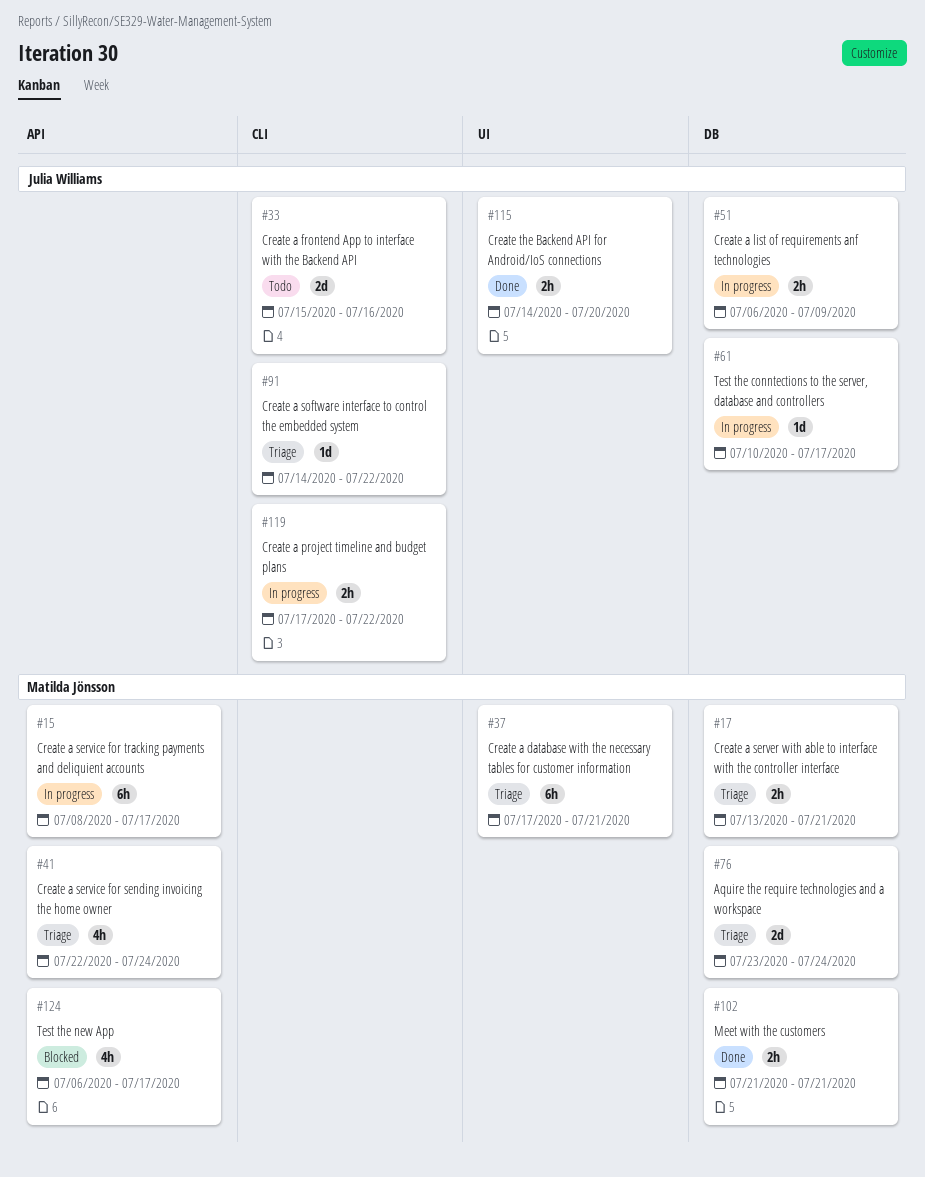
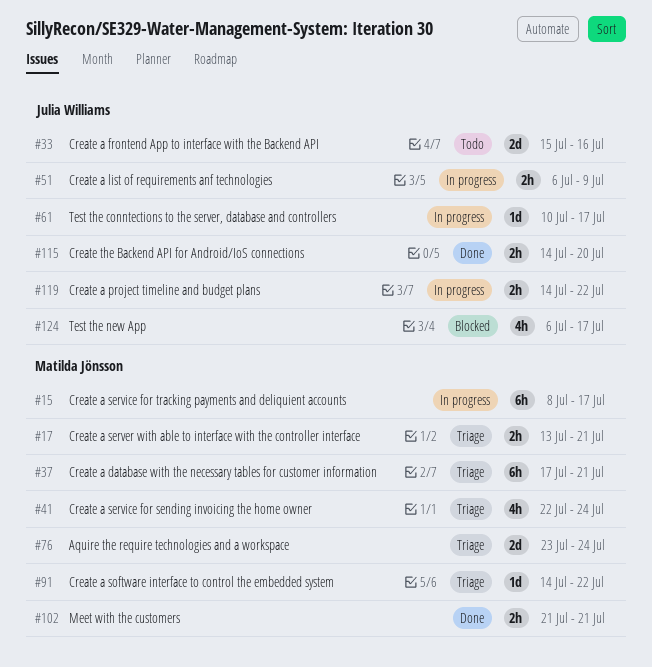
#91, owner: Julia Williams -> Matilda Jönsson
#119, start: Jul 17 -> Jul 14
#124, owner: Matilda Jönsson -> Julia Williams

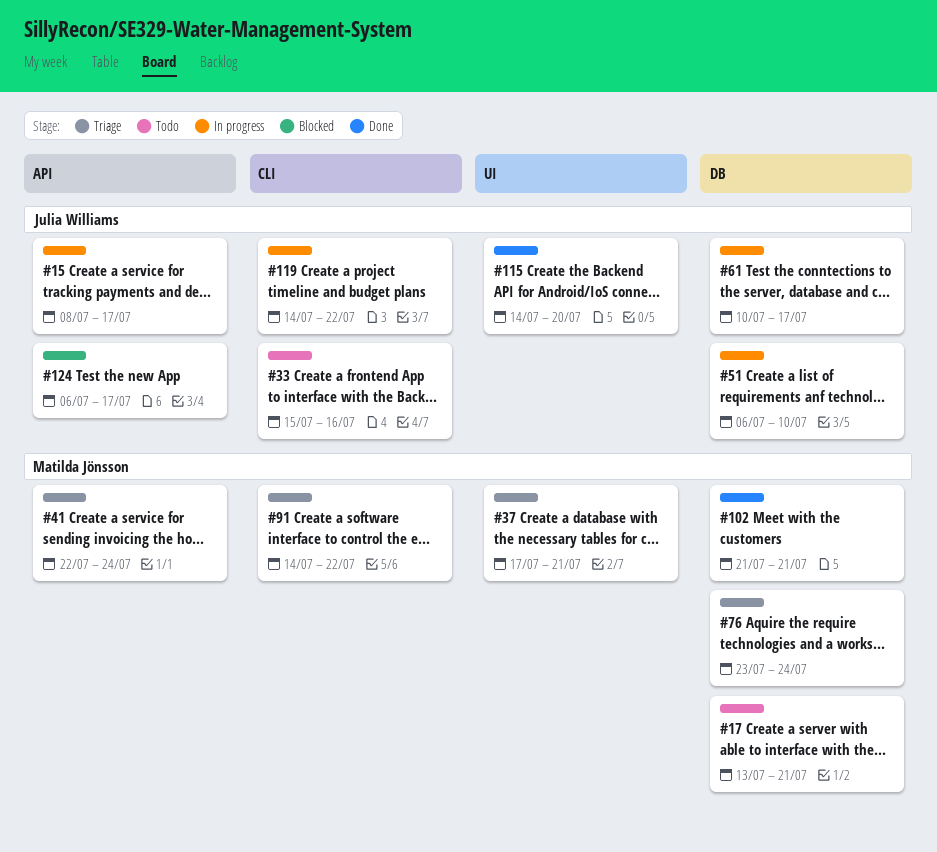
#15, owner: Matilda Jönsson -> Julia Williams
#17, status: Triage -> Todo
#51, due: Jul 9 -> Jul 10

